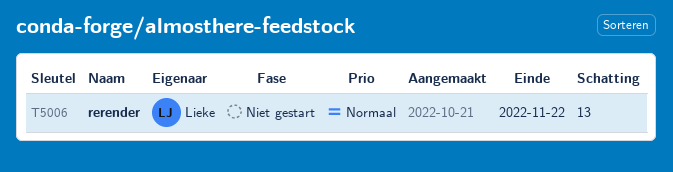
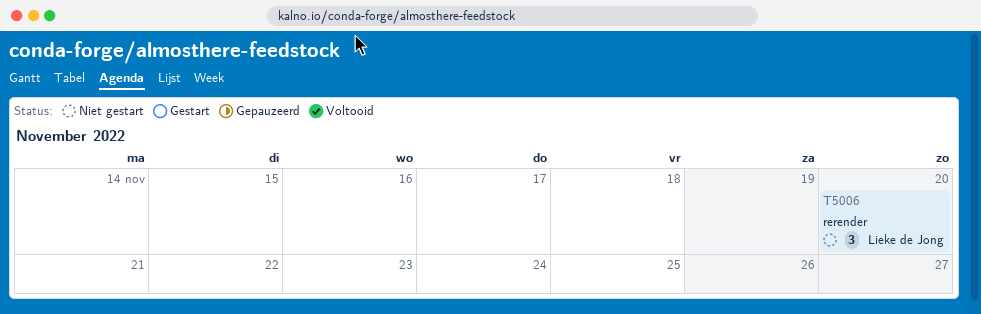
T5006, estimate: 13 -> 3
T5006, due: Nov 22 -> Nov 20

